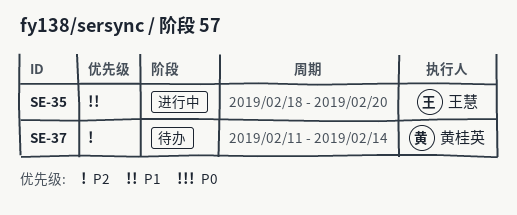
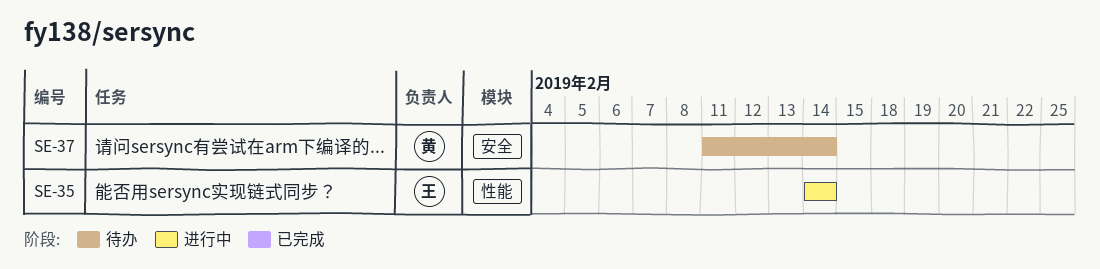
SE-35, start: Feb 18 -> Feb 14
SE-35, due: Feb 20 -> Feb 14

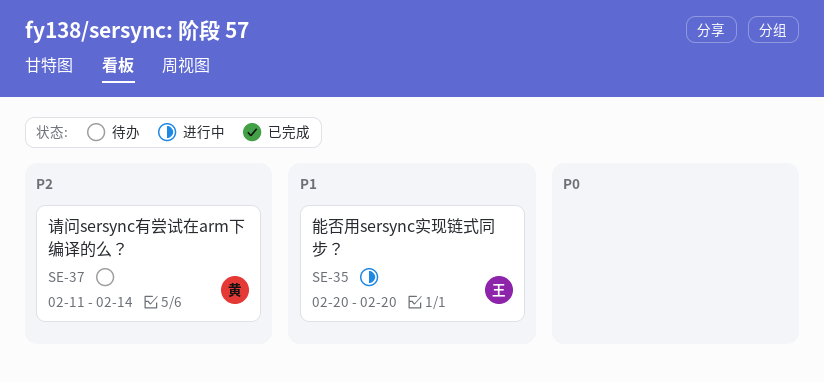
SE-35, start: Feb 14 -> Feb 20
SE-35, due: Feb 14 -> Feb 20

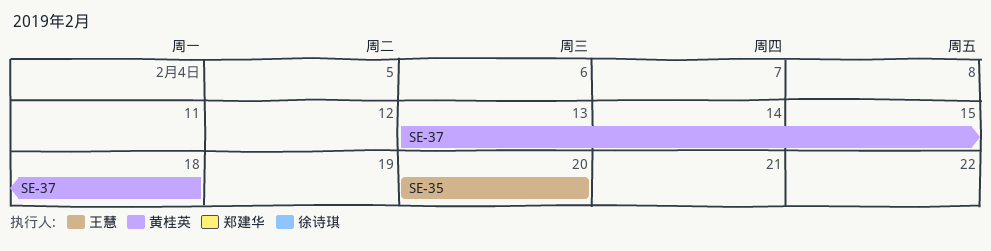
SE-37, start: Feb 11 -> Feb 13
SE-37, due: Feb 14 -> Feb 18

